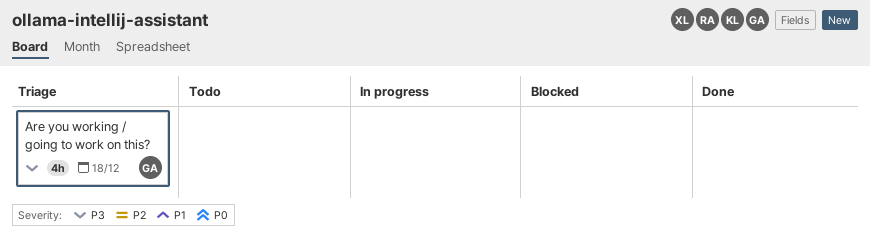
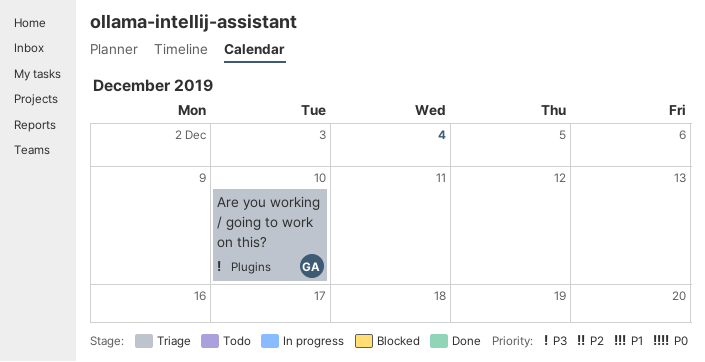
Are you working / going to work on this?, due: Dec 18 -> Dec 10

